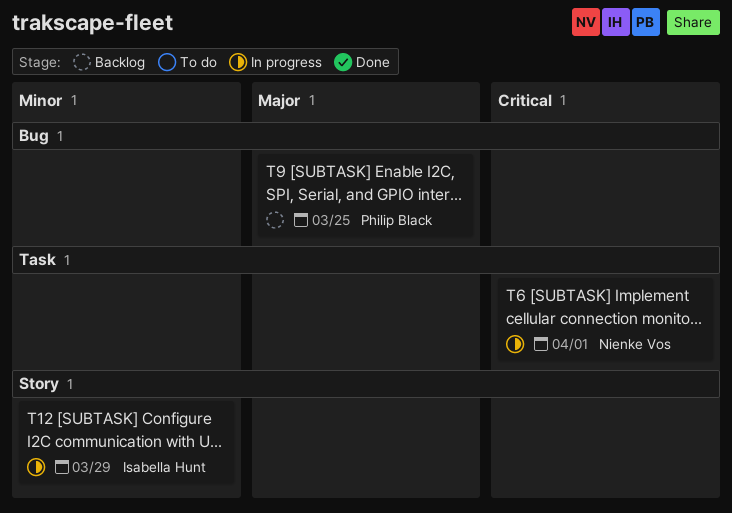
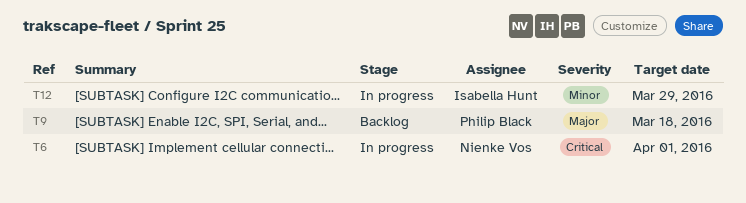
T9, due: Mar 25 -> Mar 18

